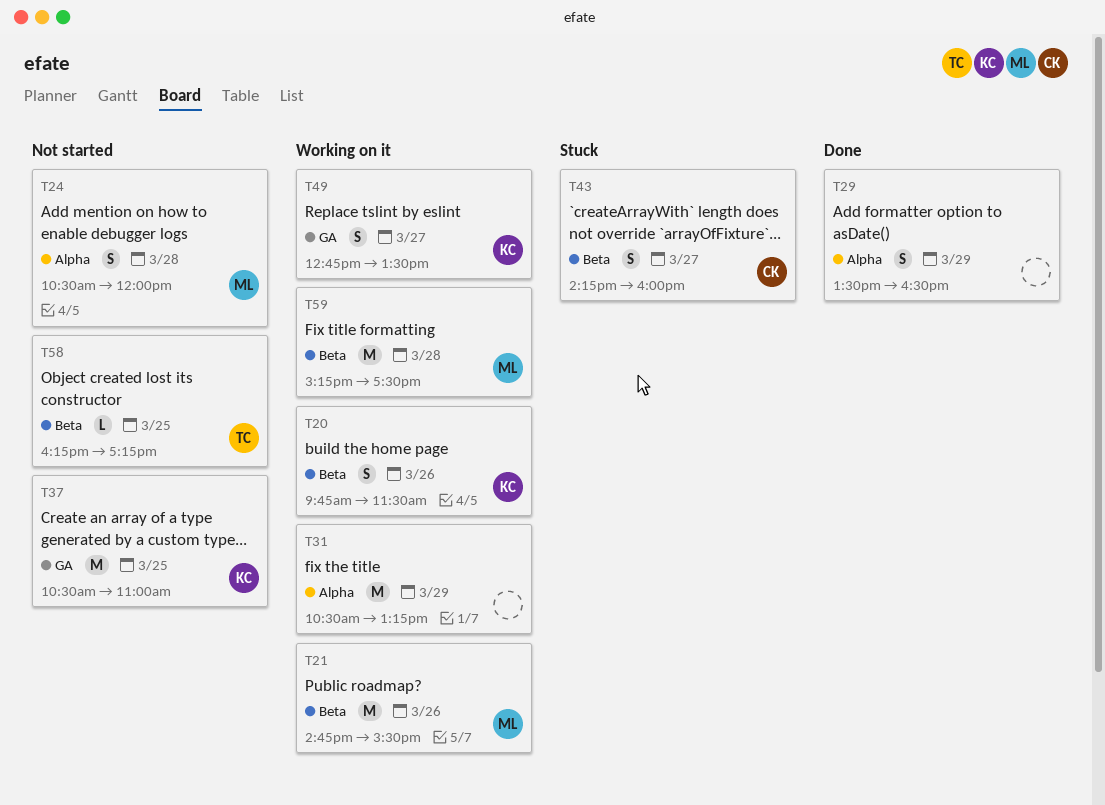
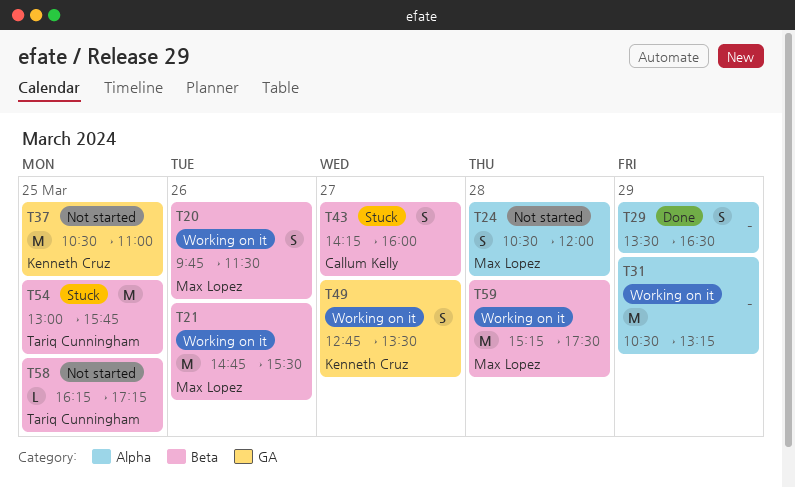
T20, owner: Kenneth Cruz -> Max Lopez
T54: none -> present

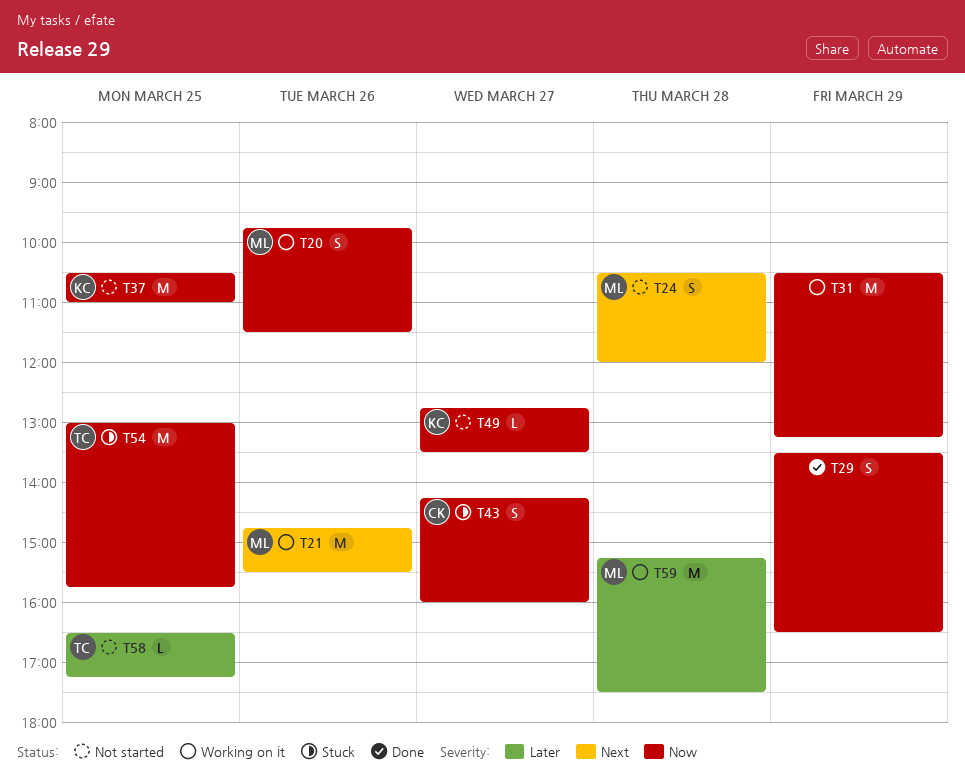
T49, status: Working on it -> Not started
T49, estimate: S -> L
T58, begins: 16:15 -> 16:30

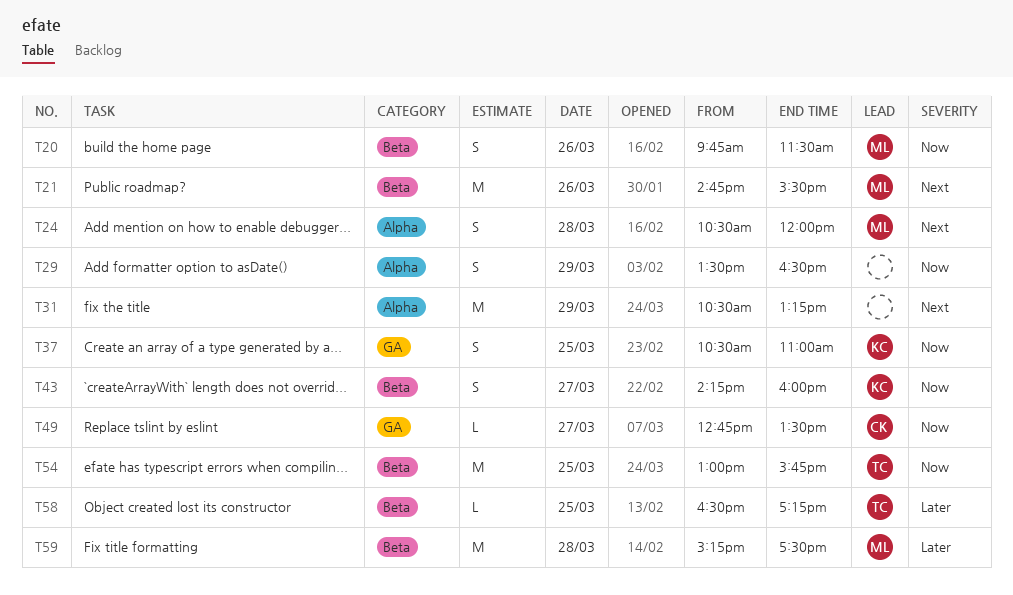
T31, priority: Now -> Next
T37, estimate: M -> S
T43, owner: CK -> KC
T49, owner: KC -> CK

